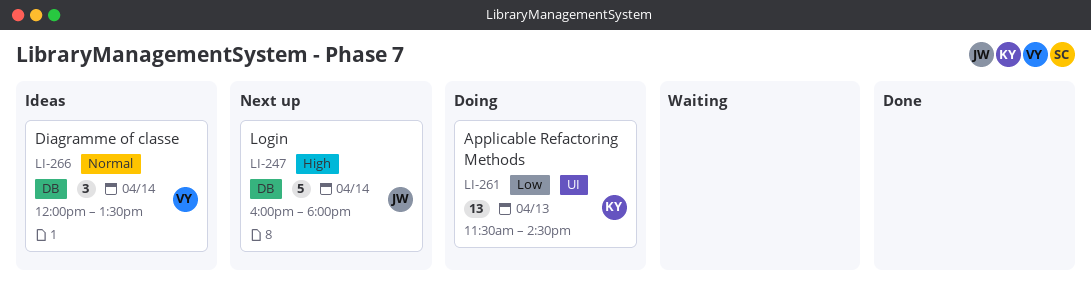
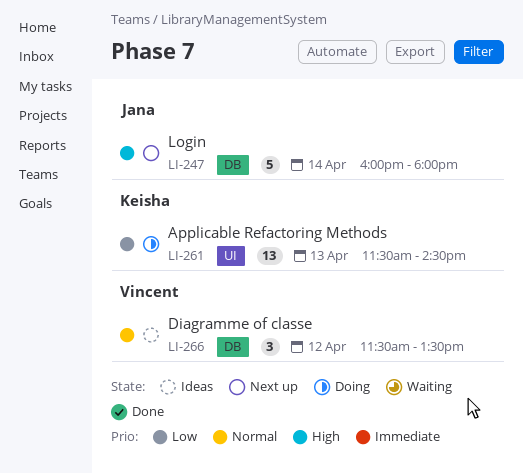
LI-266, day: Apr 14 -> Apr 12
LI-266, begins: 12:00 -> 11:30

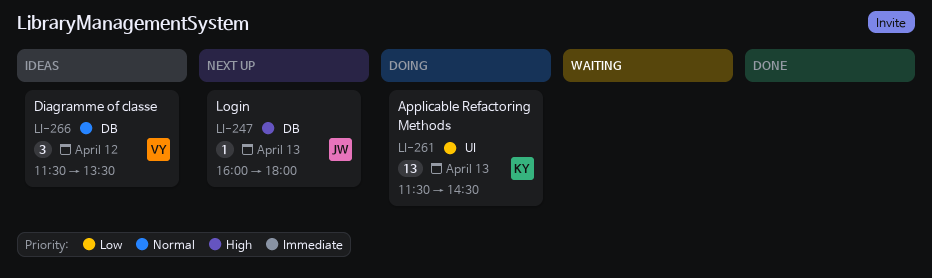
LI-247, estimate: 5 -> 1
LI-247, day: Apr 14 -> Apr 13

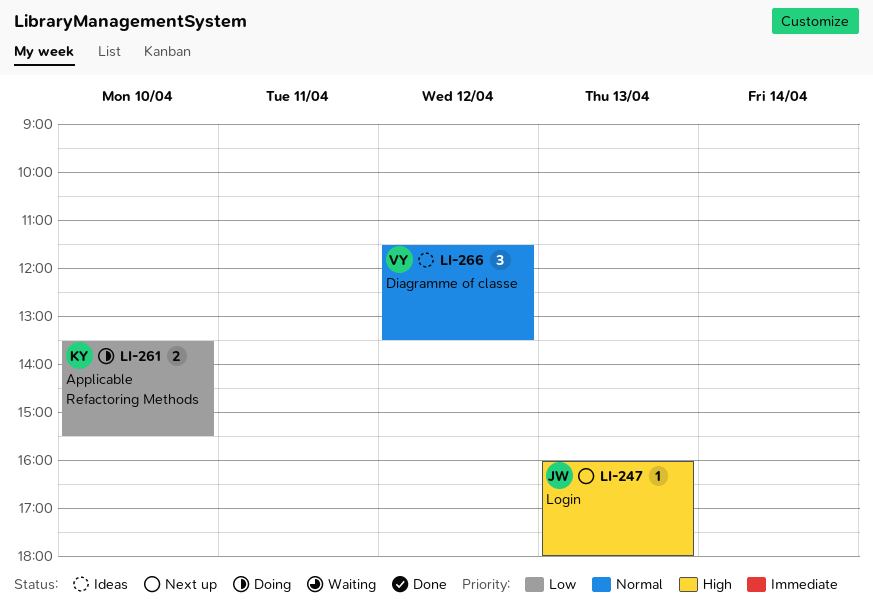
LI-261, estimate: 13 -> 2
LI-261, day: Apr 13 -> Apr 10
LI-261, begins: 11:30 -> 13:30
LI-261, ends: 14:30 -> 15:30

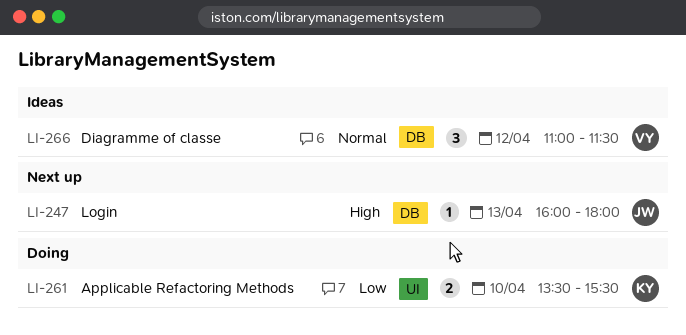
LI-266, begins: 11:30 -> 11:00
LI-266, ends: 13:30 -> 11:30

